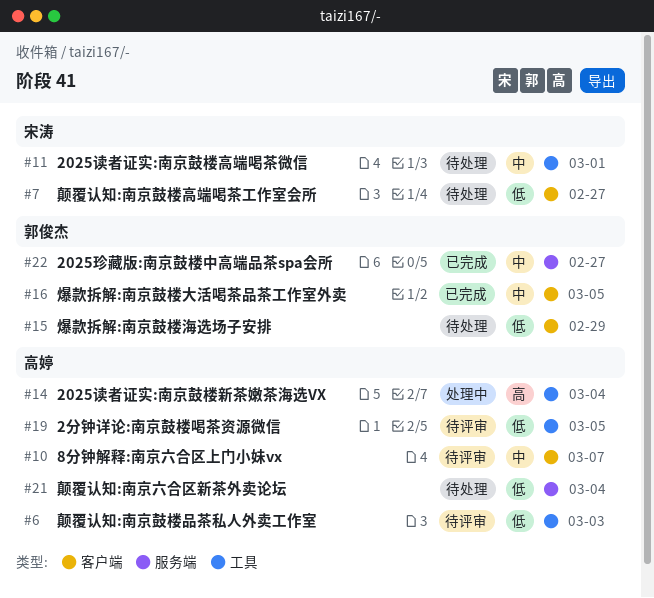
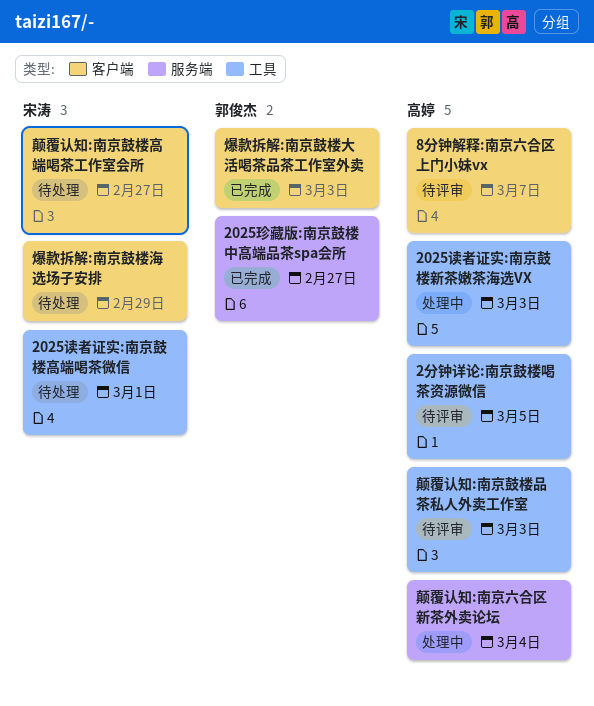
2025读者证实:南京鼓楼新茶嫩茶海选VX, due: Mar 4 -> Mar 3
爆款拆解:南京鼓楼大活喝茶品茶工作室外卖, due: Mar 5 -> Mar 3
爆款拆解:南京鼓楼海选场子安排, owner: 郭俊杰 -> 宋涛
颠覆认知:南京六合区新茶外卖论坛, status: 待处理 -> 处理中

